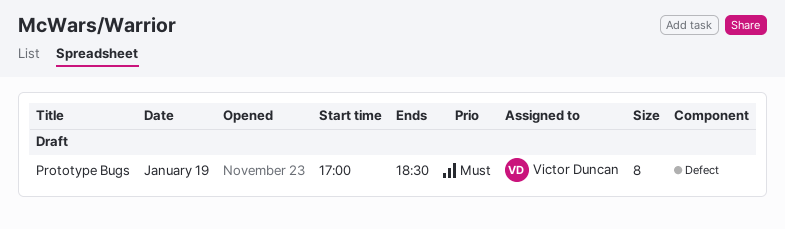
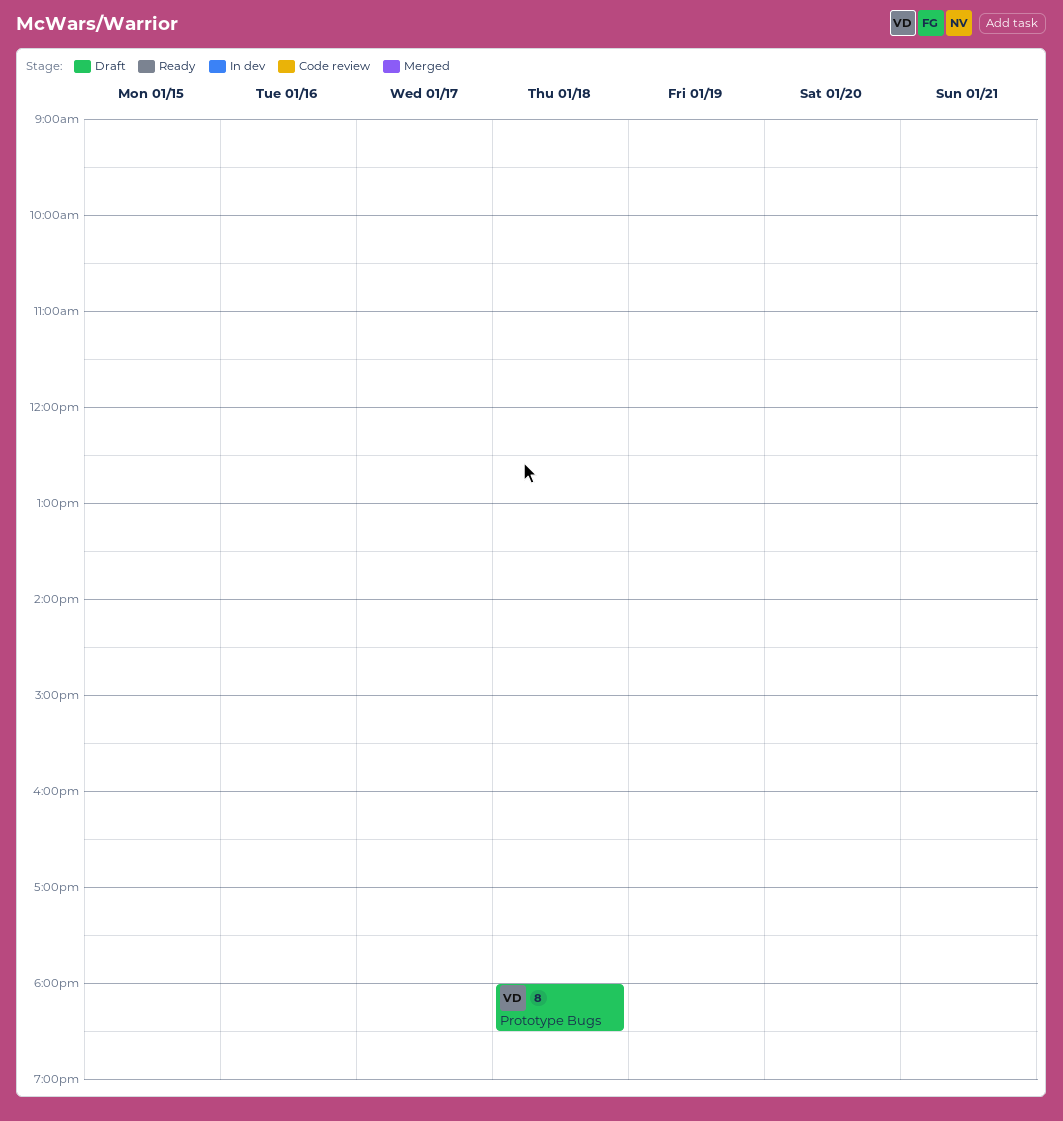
Prototype Bugs, day: Jan 19 -> Jan 18
Prototype Bugs, begins: 17:00 -> 18:00

